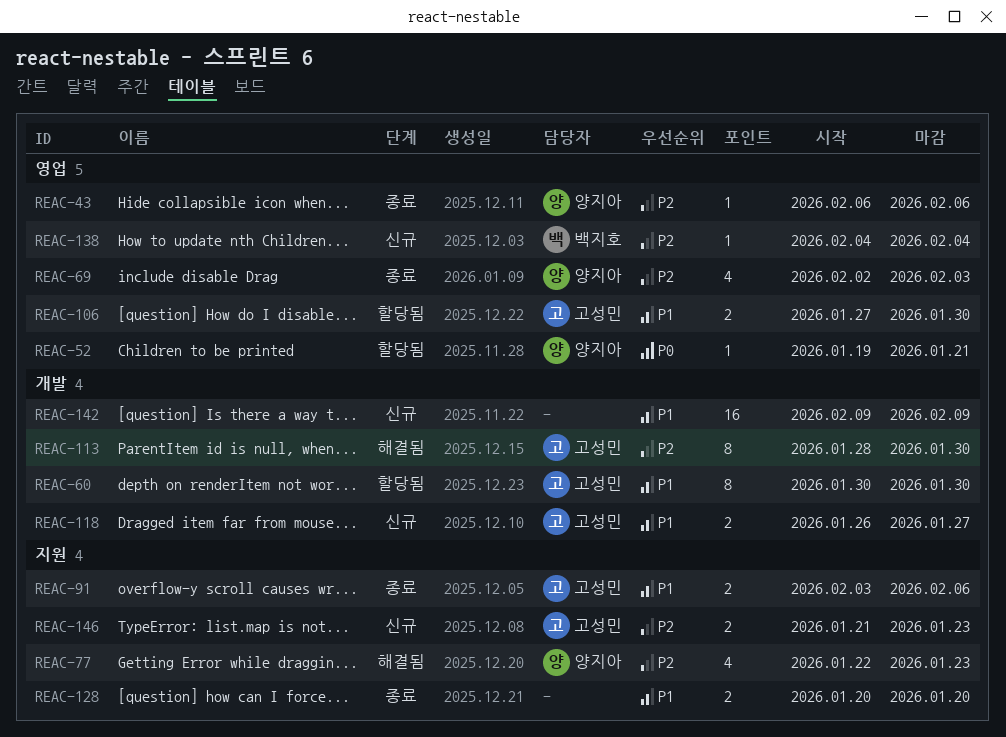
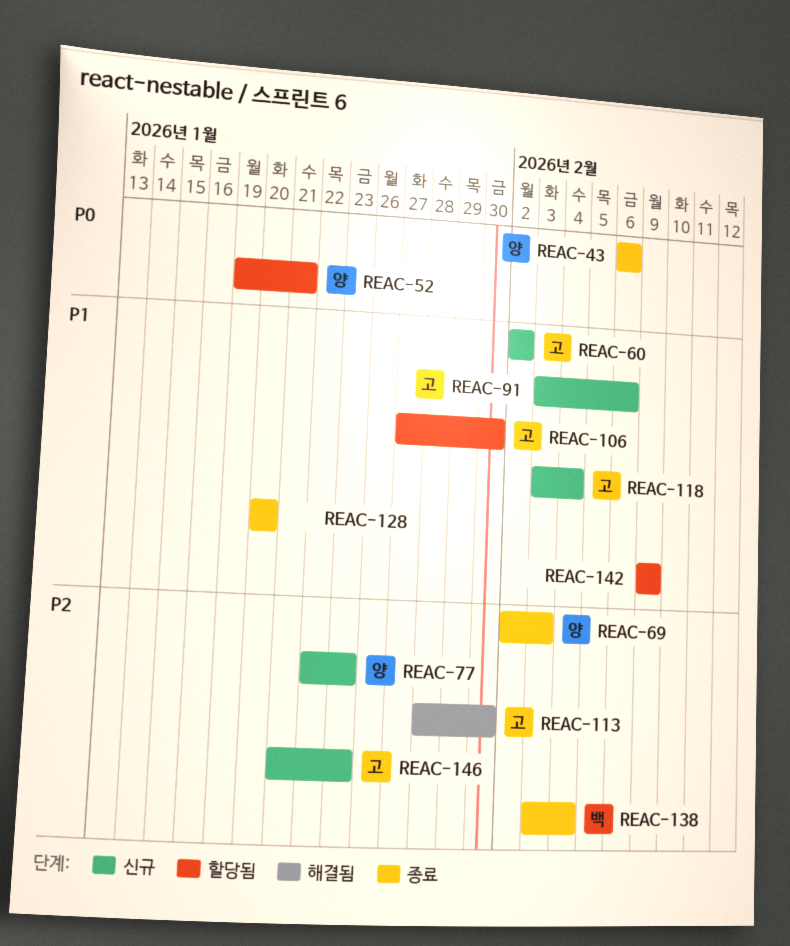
REAC-43, priority: P2 -> P0
REAC-60, status: 할당됨 -> 신규
REAC-60, start: Jan 30 -> Feb 2
REAC-60, due: Jan 30 -> Feb 2
REAC-77, status: 해결됨 -> 신규
REAC-91, status: 종료 -> 신규
REAC-118, start: Jan 26 -> Feb 3
REAC-118, due: Jan 27 -> Feb 4
REAC-138, status: 신규 -> 종료
REAC-138, start: Feb 4 -> Feb 3
REAC-142, status: 신규 -> 할당됨

